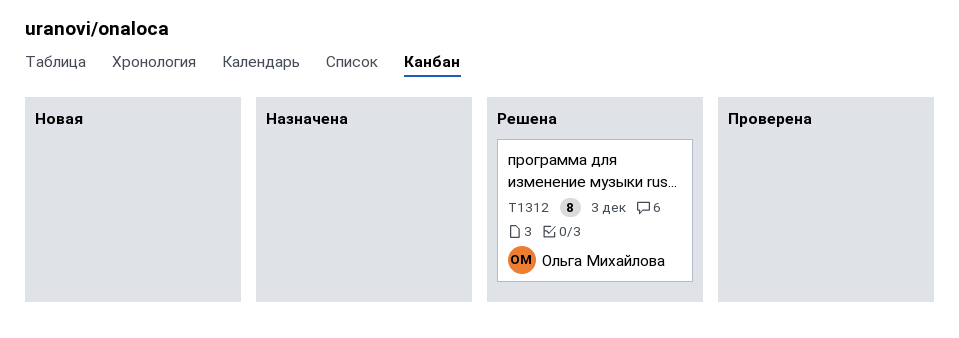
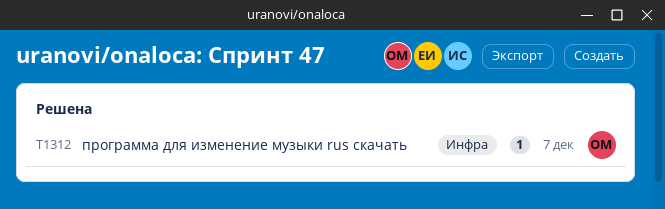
T1312, estimate: 8 -> 1
T1312, due: Dec 3 -> Dec 7

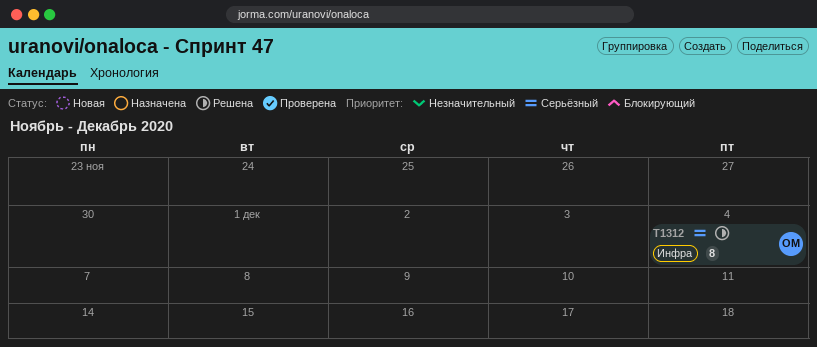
T1312, estimate: 1 -> 8
T1312, due: Dec 7 -> Dec 4

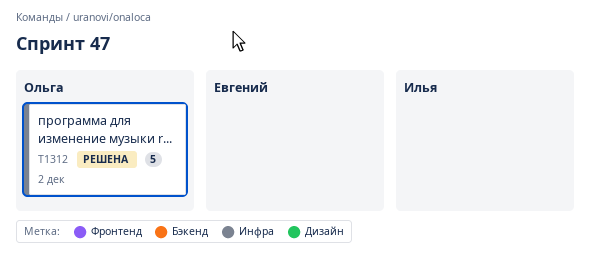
T1312, estimate: 8 -> 5
T1312, due: Dec 4 -> Dec 2

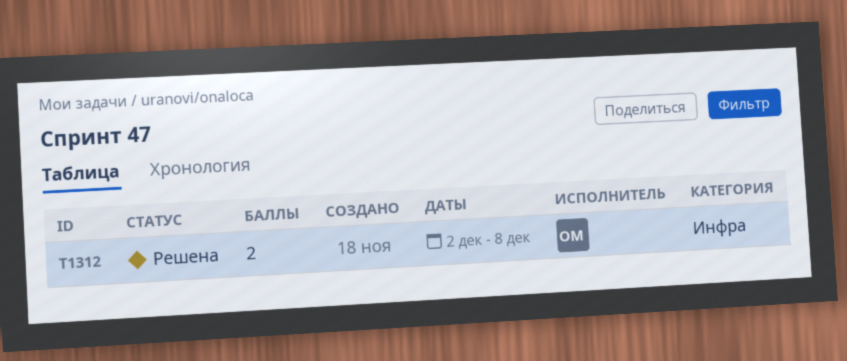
T1312, estimate: 5 -> 2
T1312, due: Dec 2 -> Dec 8

